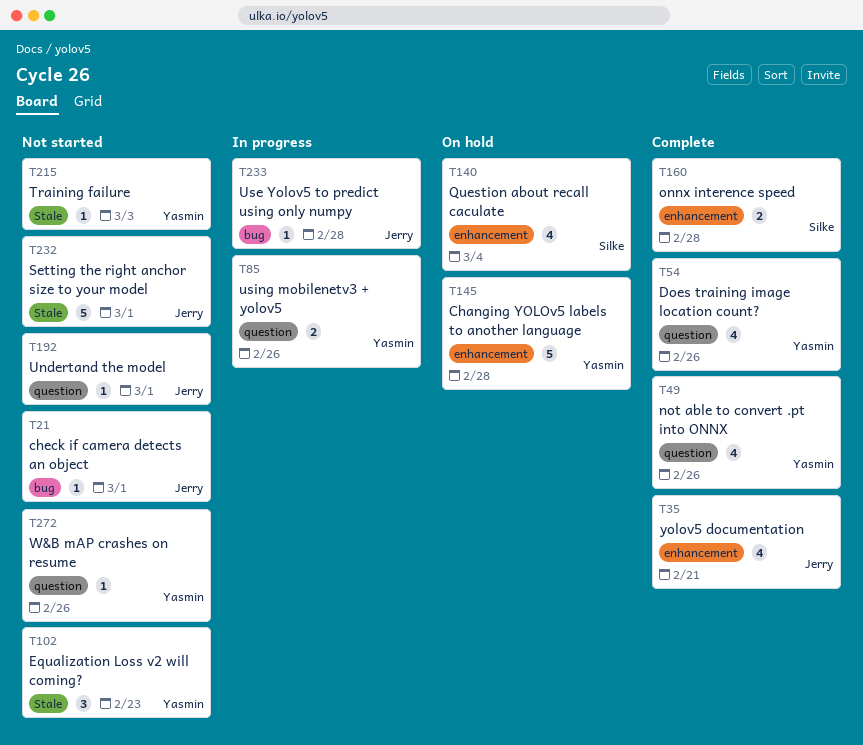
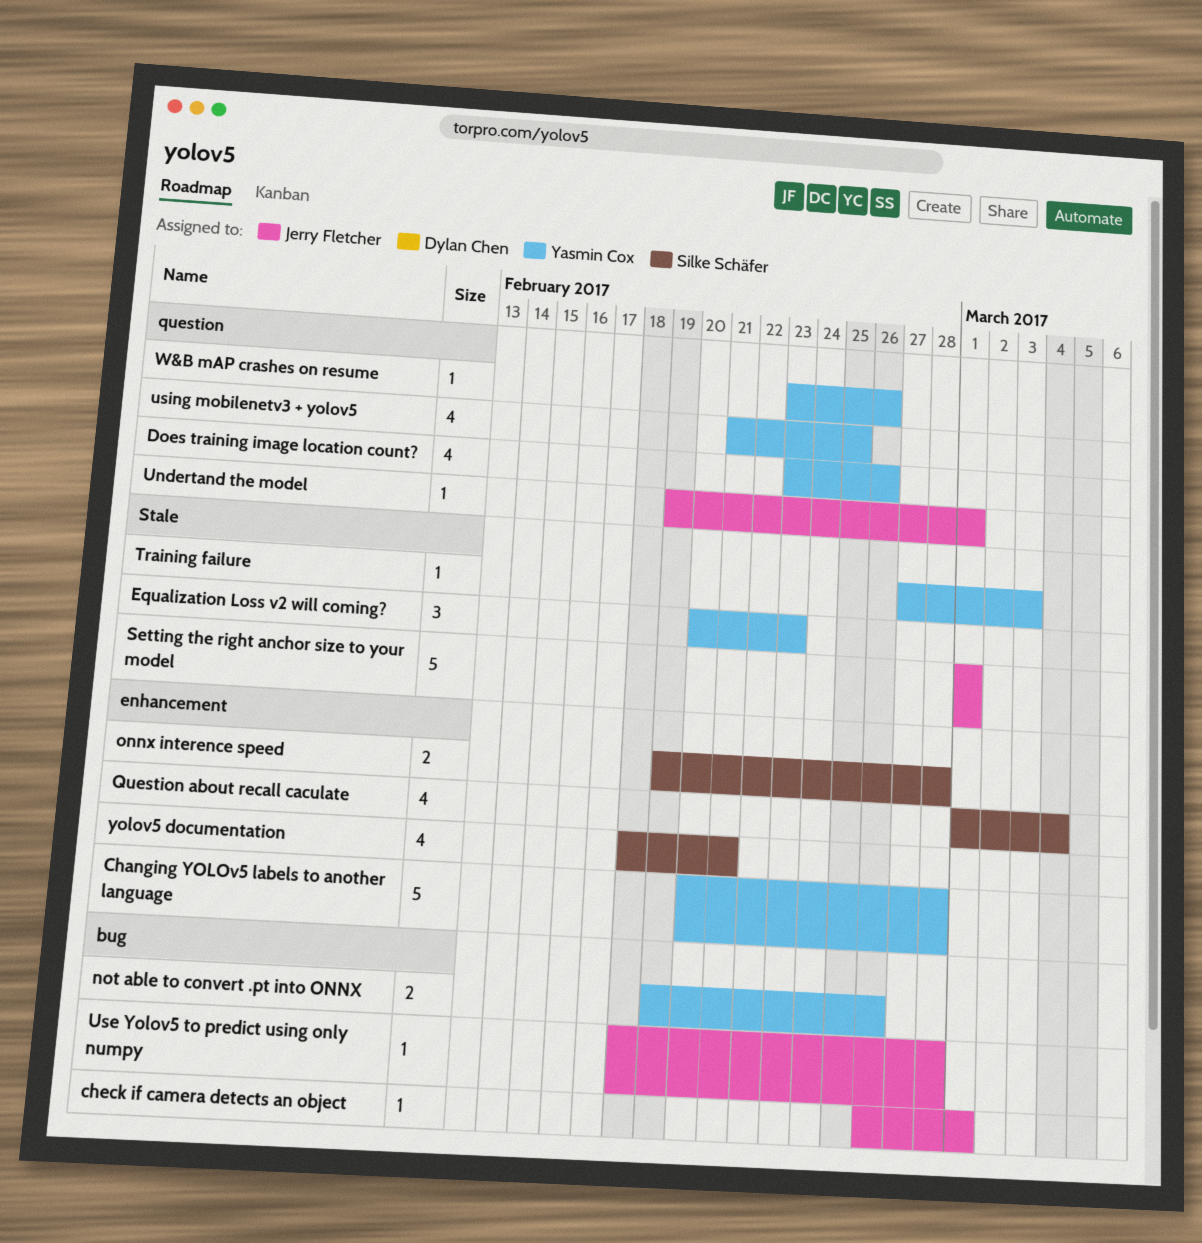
not able to convert .pt into ONNX, label: question -> bug
not able to convert .pt into ONNX, estimate: 4 -> 2
using mobilenetv3 + yolov5, estimate: 2 -> 4
using mobilenetv3 + yolov5, due: Feb 26 -> Feb 25
yolov5 documentation, owner: Jerry Fletcher -> Silke Schäfer

